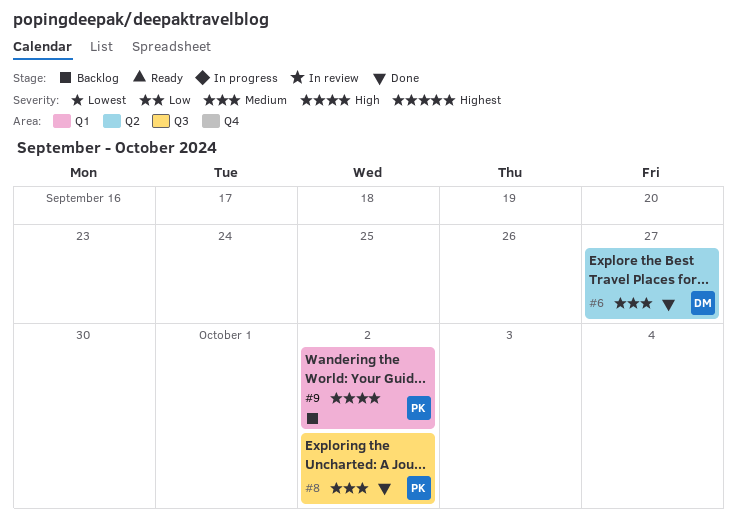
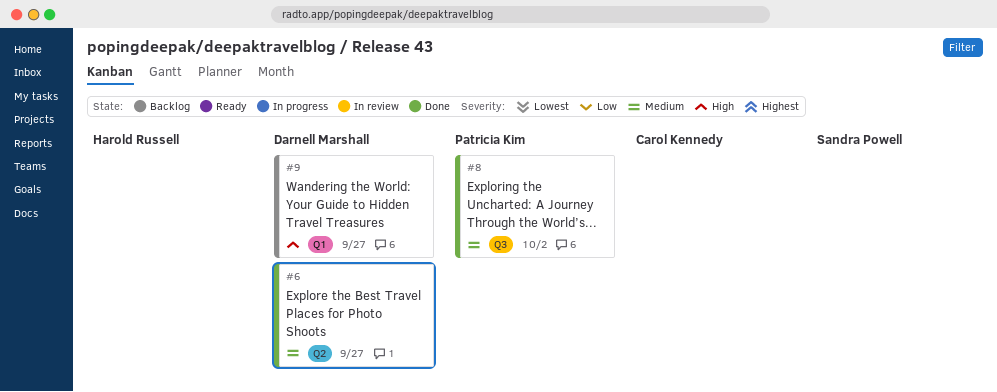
#9, owner: Patricia Kim -> Darnell Marshall
#9, due: Oct 2 -> Sep 27

